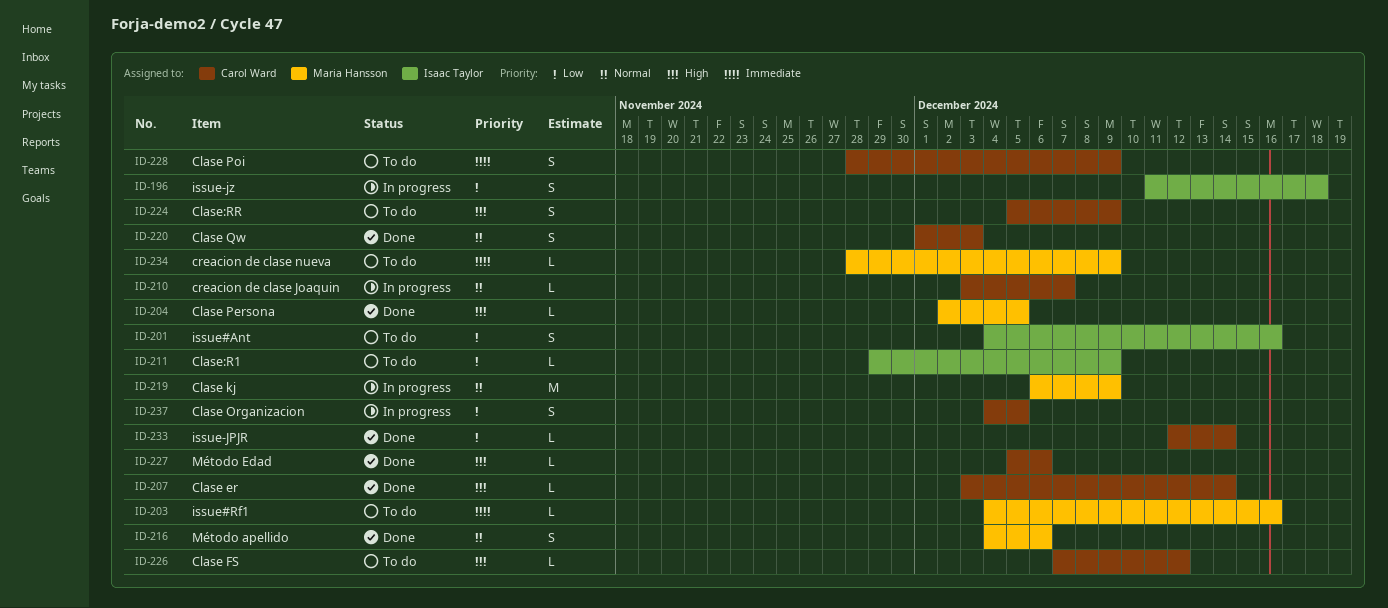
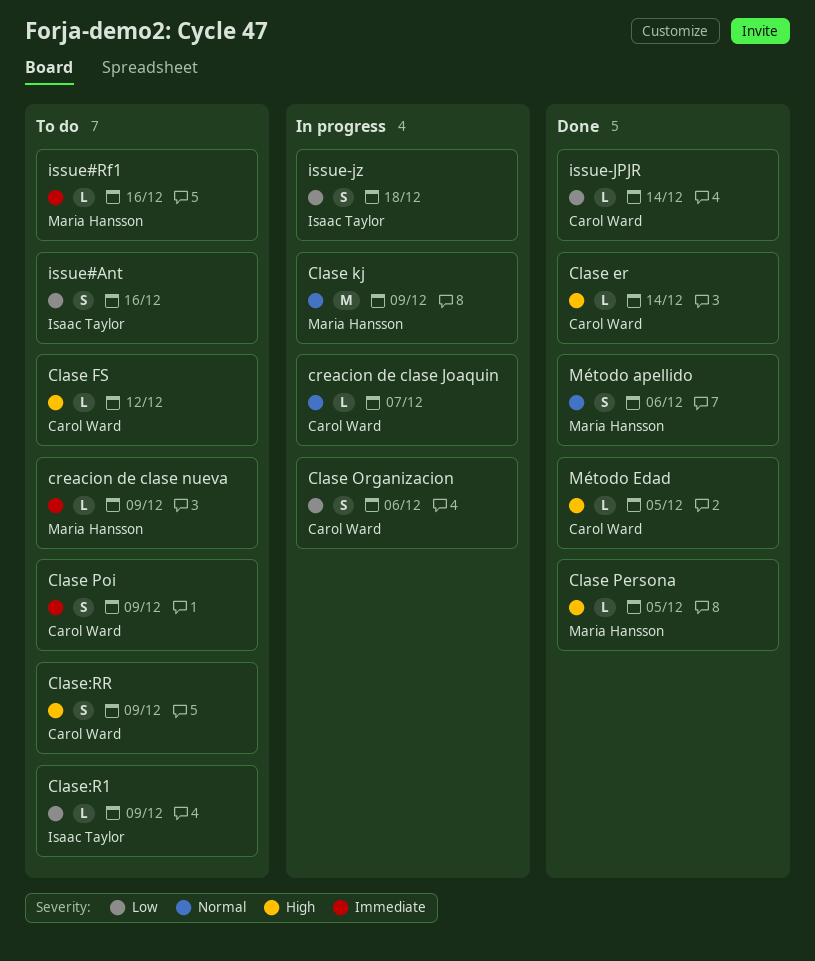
Clase Organizacion, due: Dec 5 -> Dec 6
Clase Qw: present -> none
Método Edad, due: Dec 6 -> Dec 5

